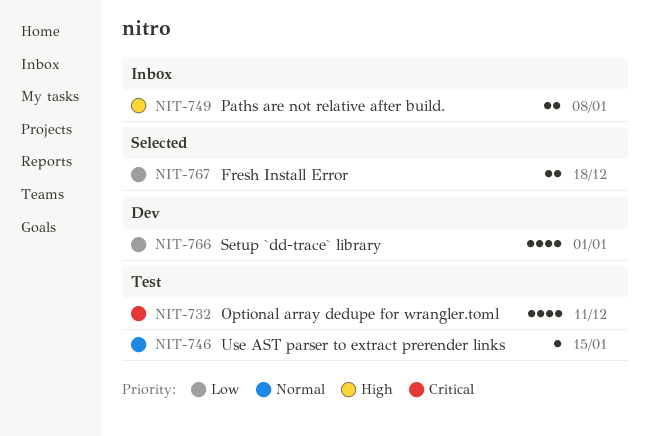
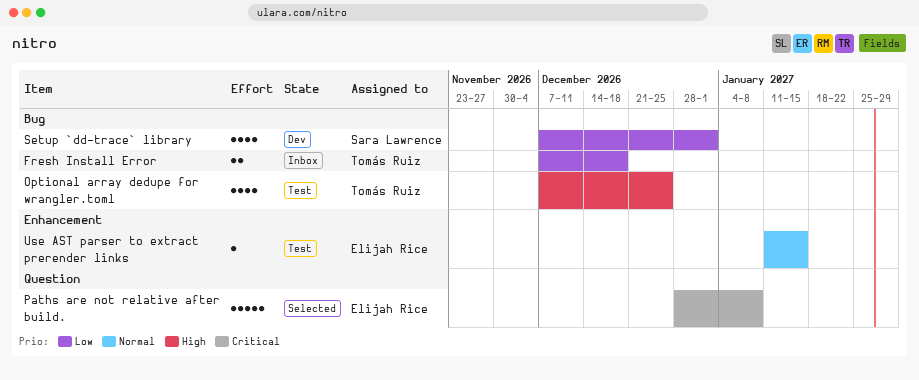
Fresh Install Error, status: Selected -> Inbox
Optional array dedupe for wrangler.toml, priority: Critical -> High
Optional array dedupe for wrangler.toml, due: Dec 11 -> Dec 25
Paths are not relative after build., status: Inbox -> Selected
Paths are not relative after build., priority: High -> Critical
Paths are not relative after build., estimate: 2 -> 5

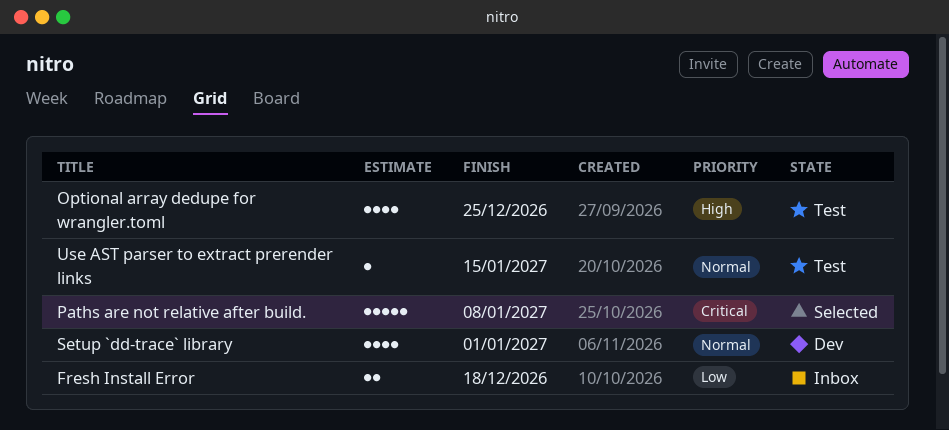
Setup `dd-trace` library, priority: Low -> Normal

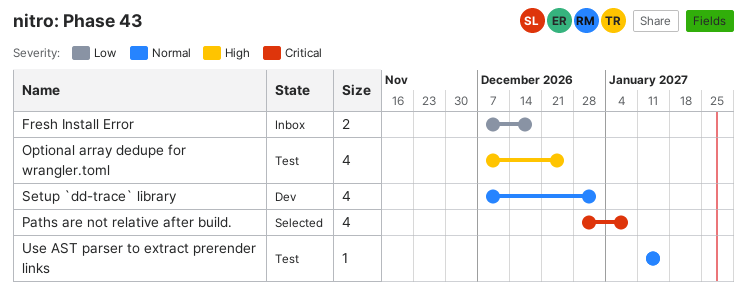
Paths are not relative after build., estimate: 5 -> 4

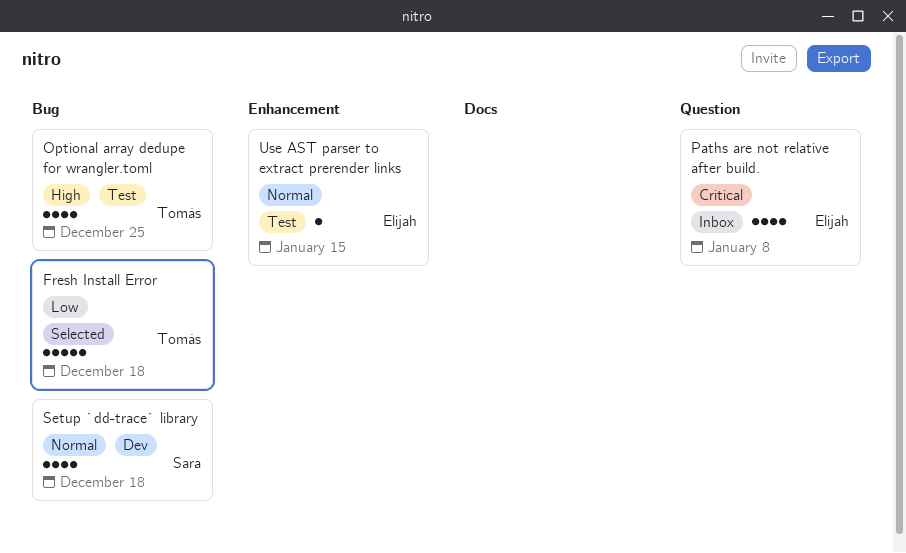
Fresh Install Error, status: Inbox -> Selected
Fresh Install Error, estimate: 2 -> 5
Paths are not relative after build., status: Selected -> Inbox
Setup `dd-trace` library, due: Jan 1 -> Dec 18

